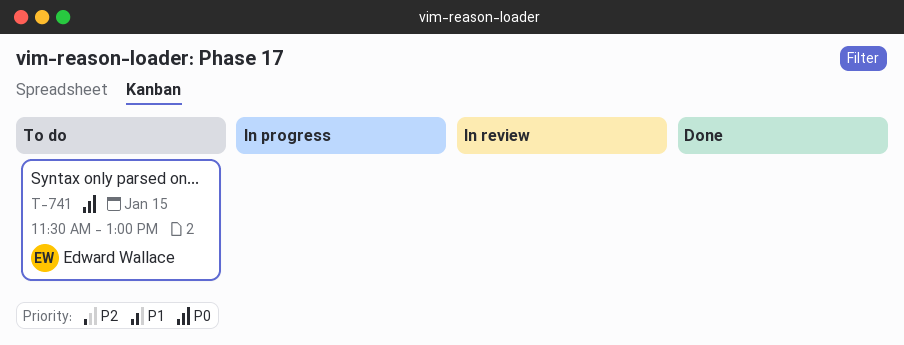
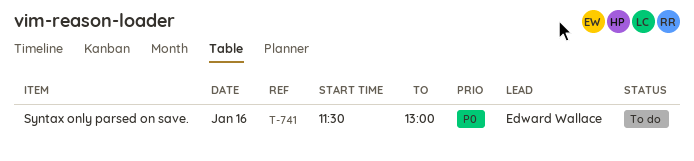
T-741, day: Jan 15 -> Jan 16

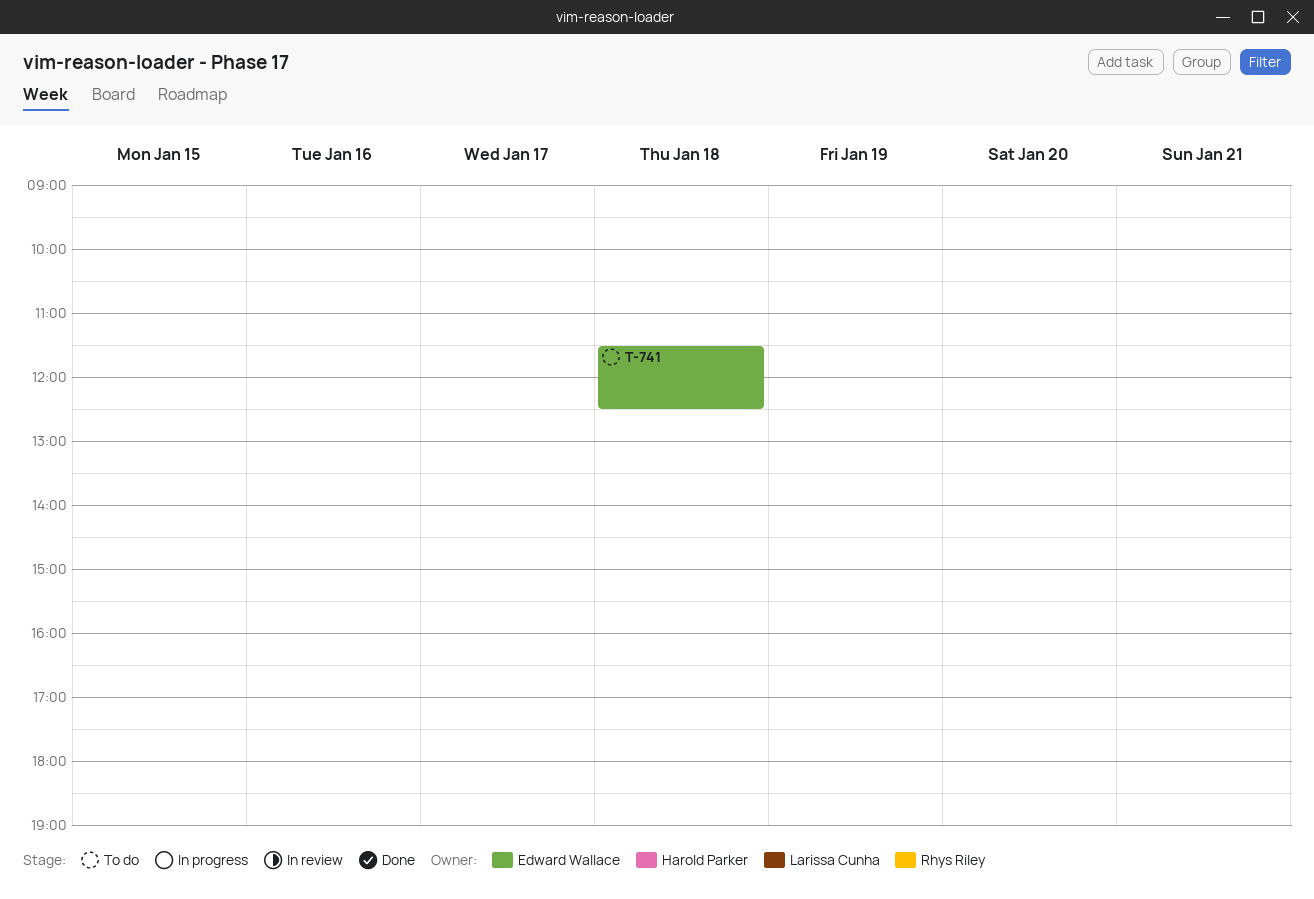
T-741, day: Jan 16 -> Jan 18
T-741, ends: 13:00 -> 12:30

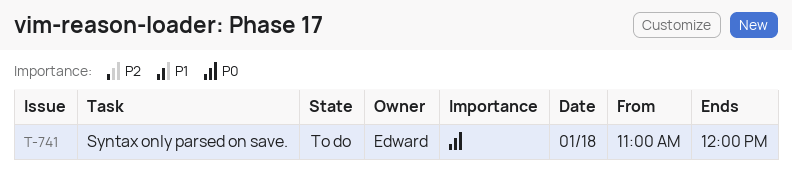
T-741, begins: 11:30 -> 11:00
T-741, ends: 12:30 -> 12:00

